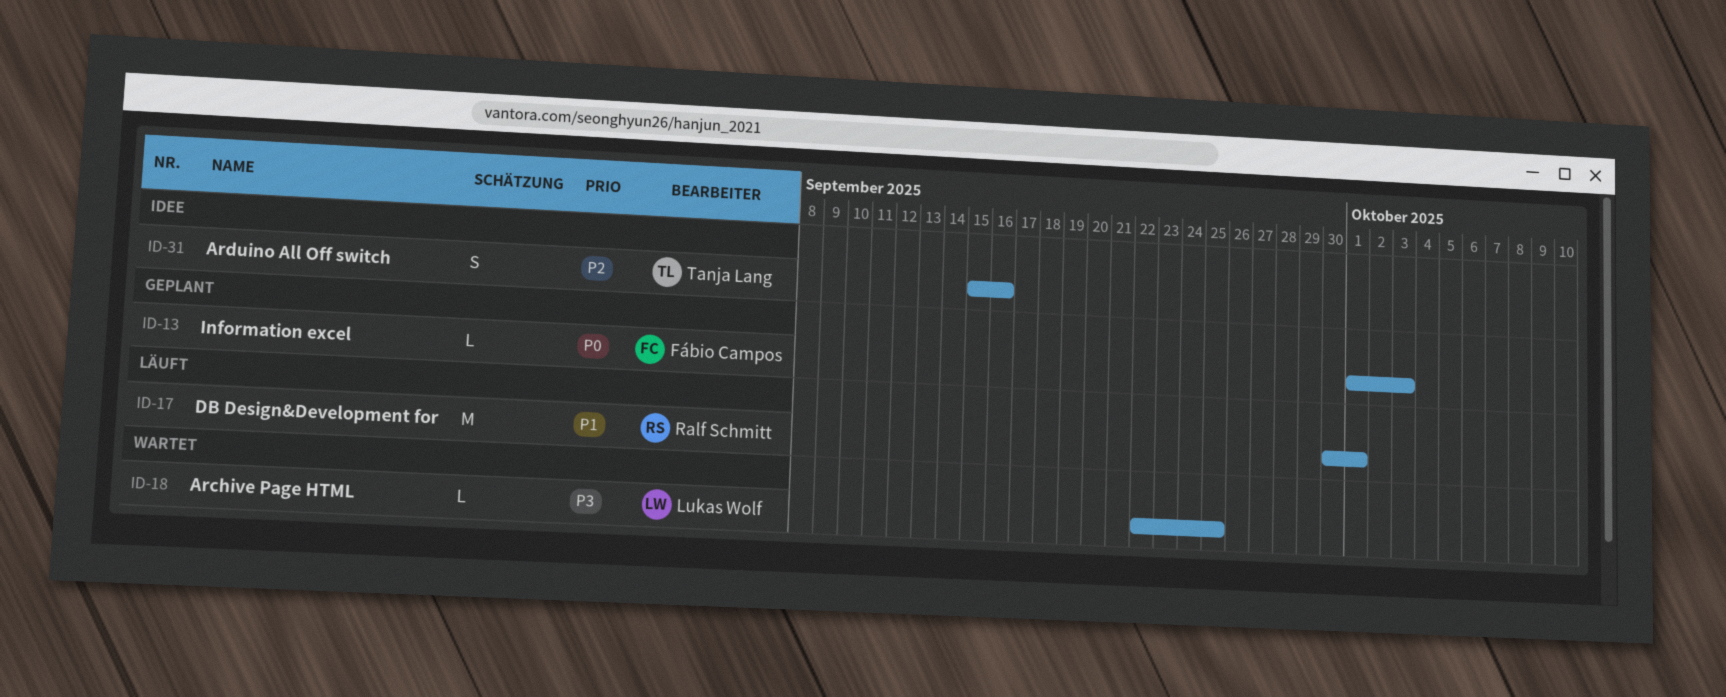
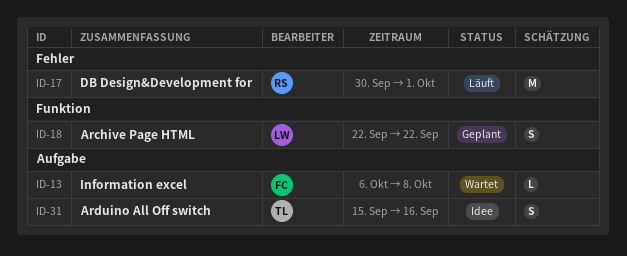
ID-13, status: Geplant -> Wartet
ID-13, start: Oct 1 -> Oct 6
ID-13, due: Oct 3 -> Oct 8
ID-18, status: Wartet -> Geplant
ID-18, estimate: L -> S
ID-18, due: Sep 25 -> Sep 22

